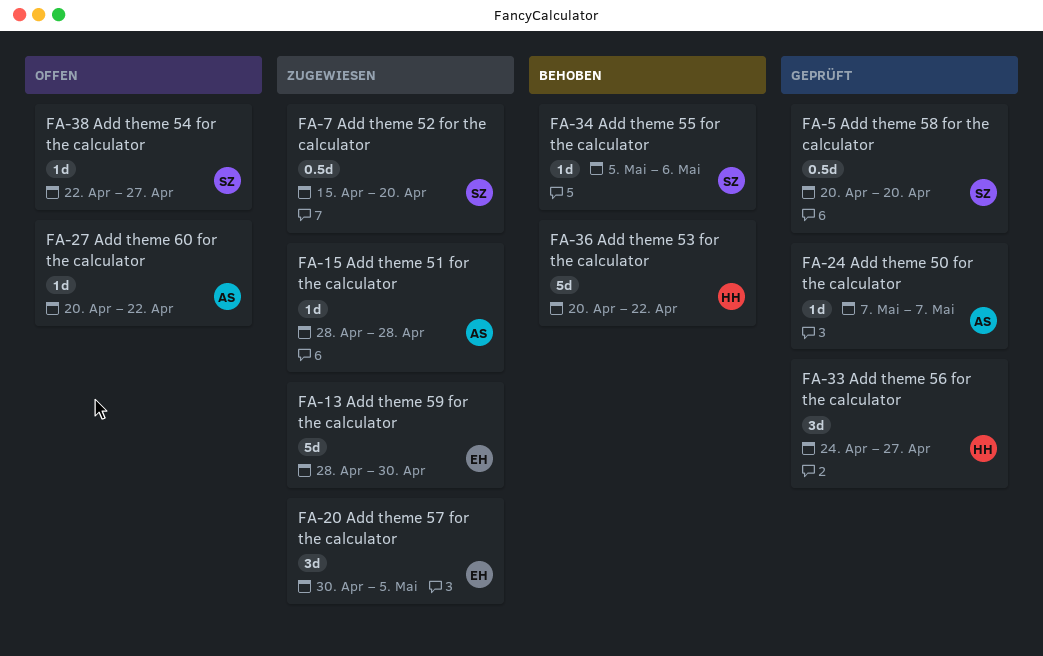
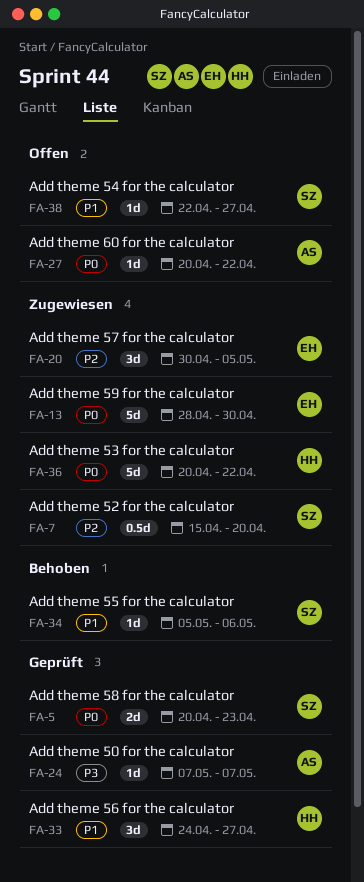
FA-5, estimate: 0.5d -> 2d
FA-5, due: Apr 20 -> Apr 23
FA-15: present -> none
FA-36, status: Behoben -> Zugewiesen

